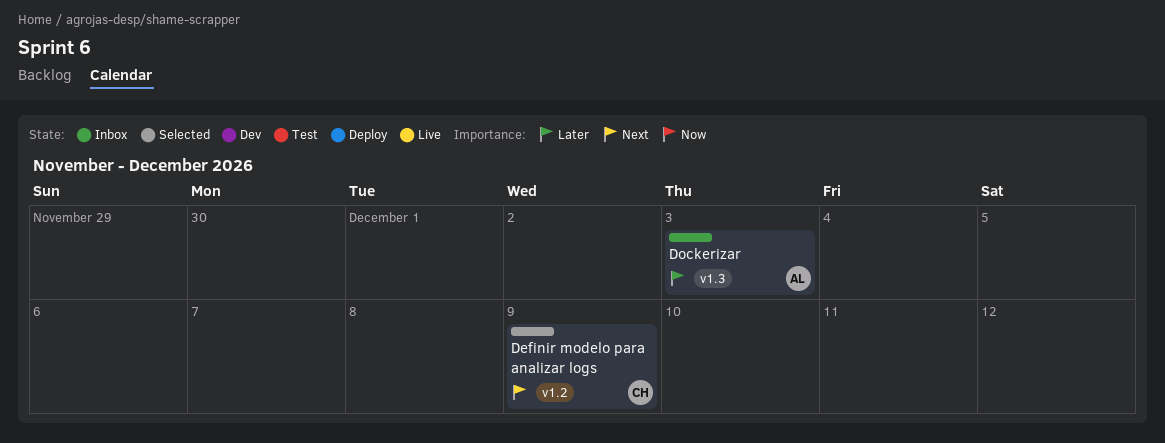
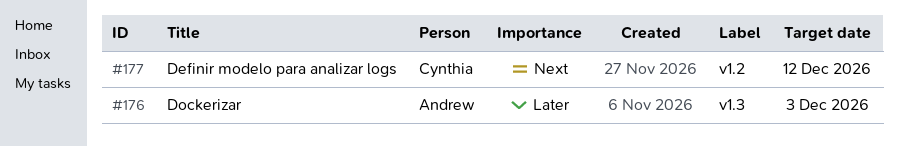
Definir modelo para analizar logs, due: Dec 9 -> Dec 12

